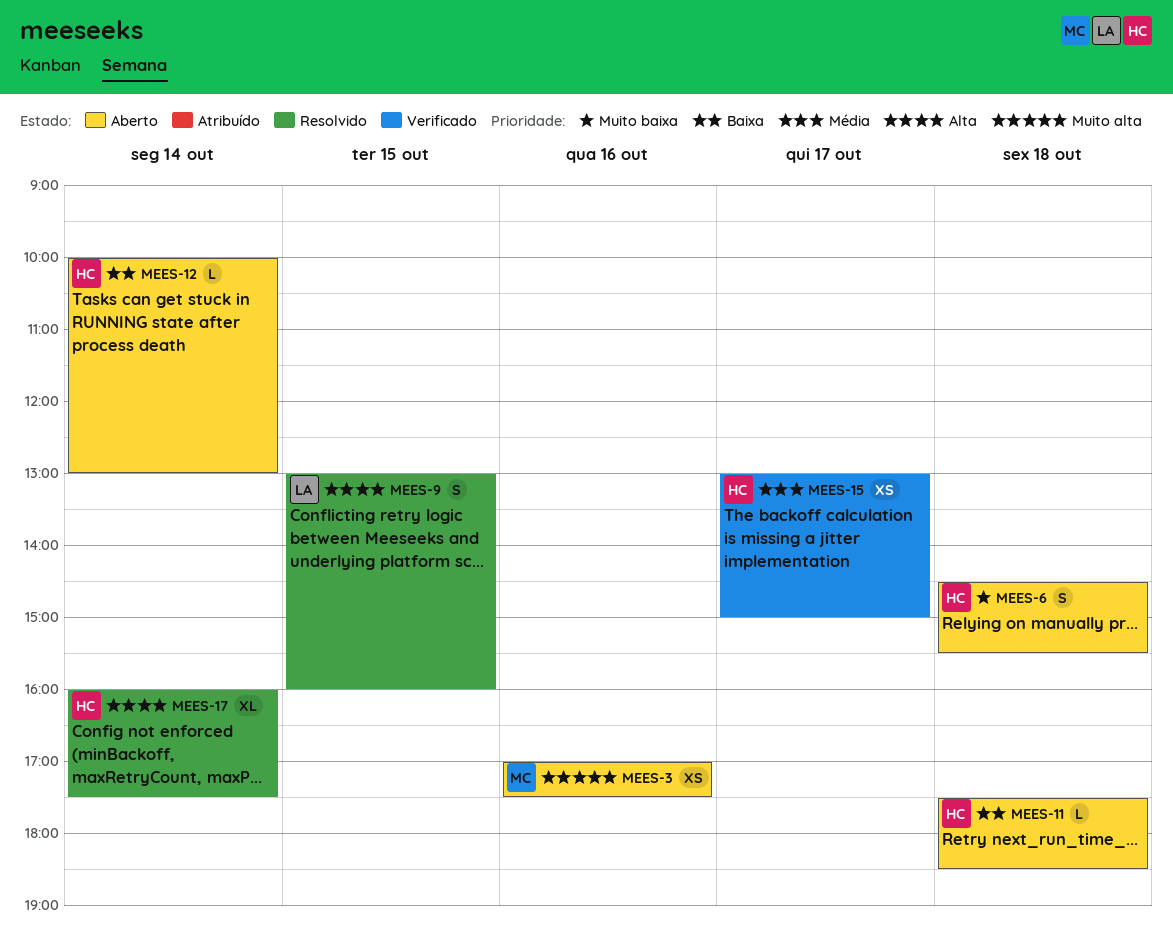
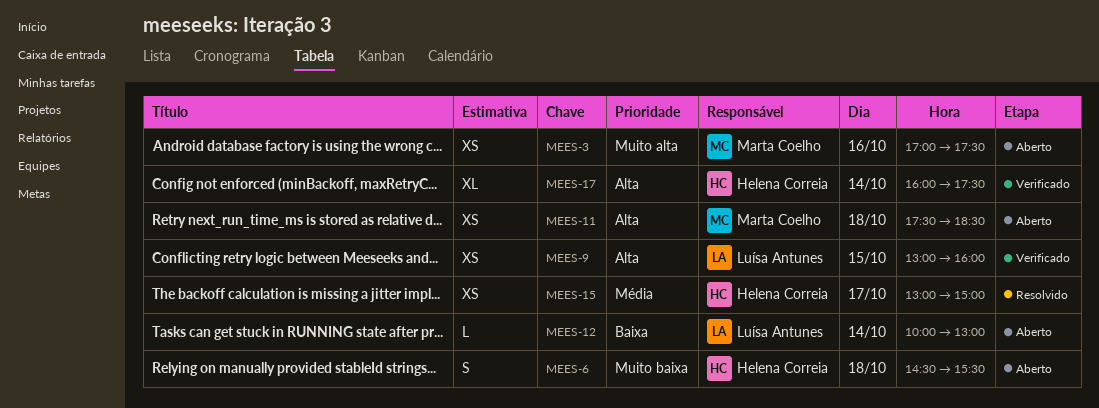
MEES-9, status: Resolvido -> Verificado
MEES-9, estimate: S -> XS
MEES-11, owner: Helena Correia -> Marta Coelho
MEES-11, priority: Baixa -> Alta
MEES-11, estimate: L -> XS
MEES-12, owner: Helena Correia -> Luísa Antunes
MEES-15, status: Verificado -> Resolvido
MEES-17, status: Resolvido -> Verificado

